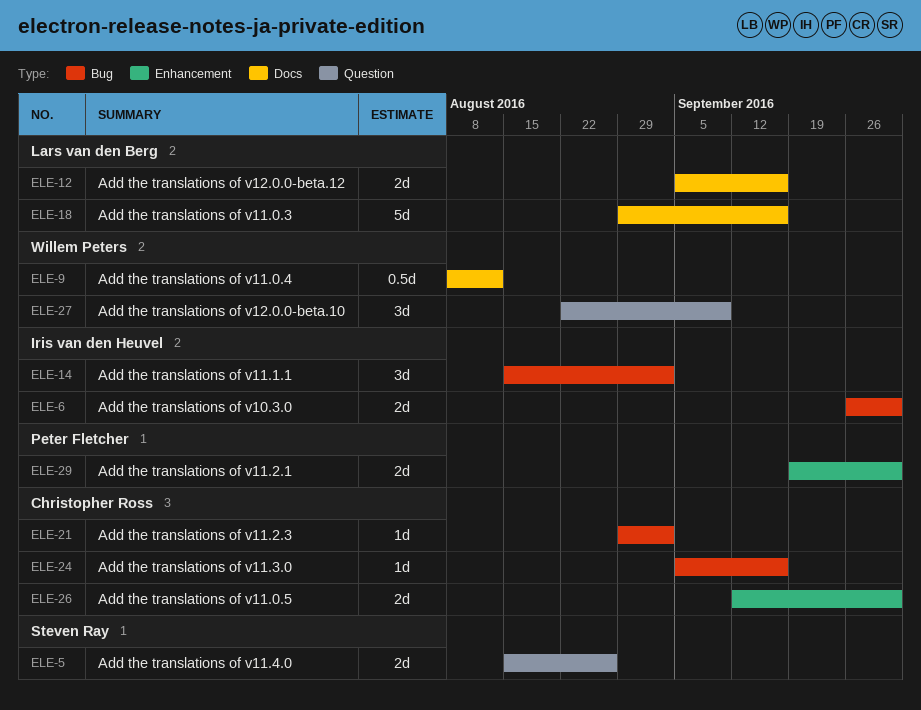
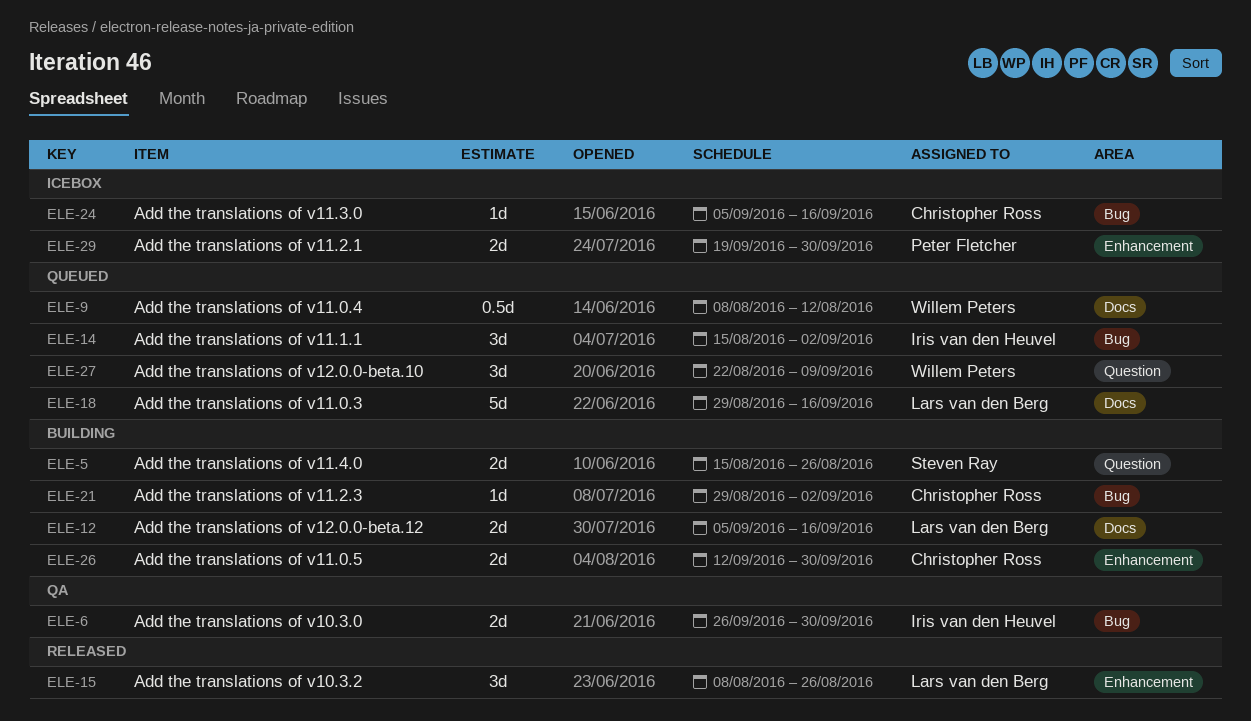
ELE-15: none -> present

